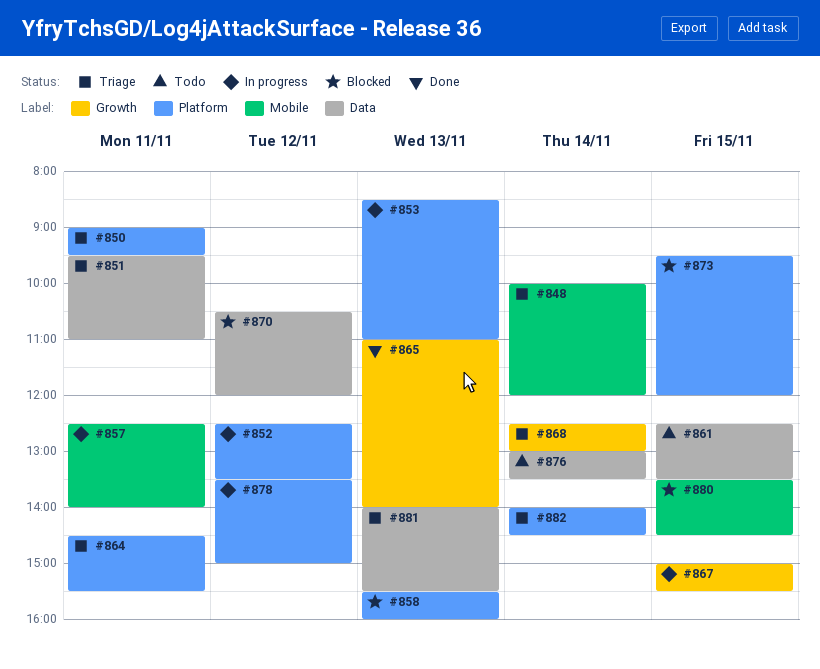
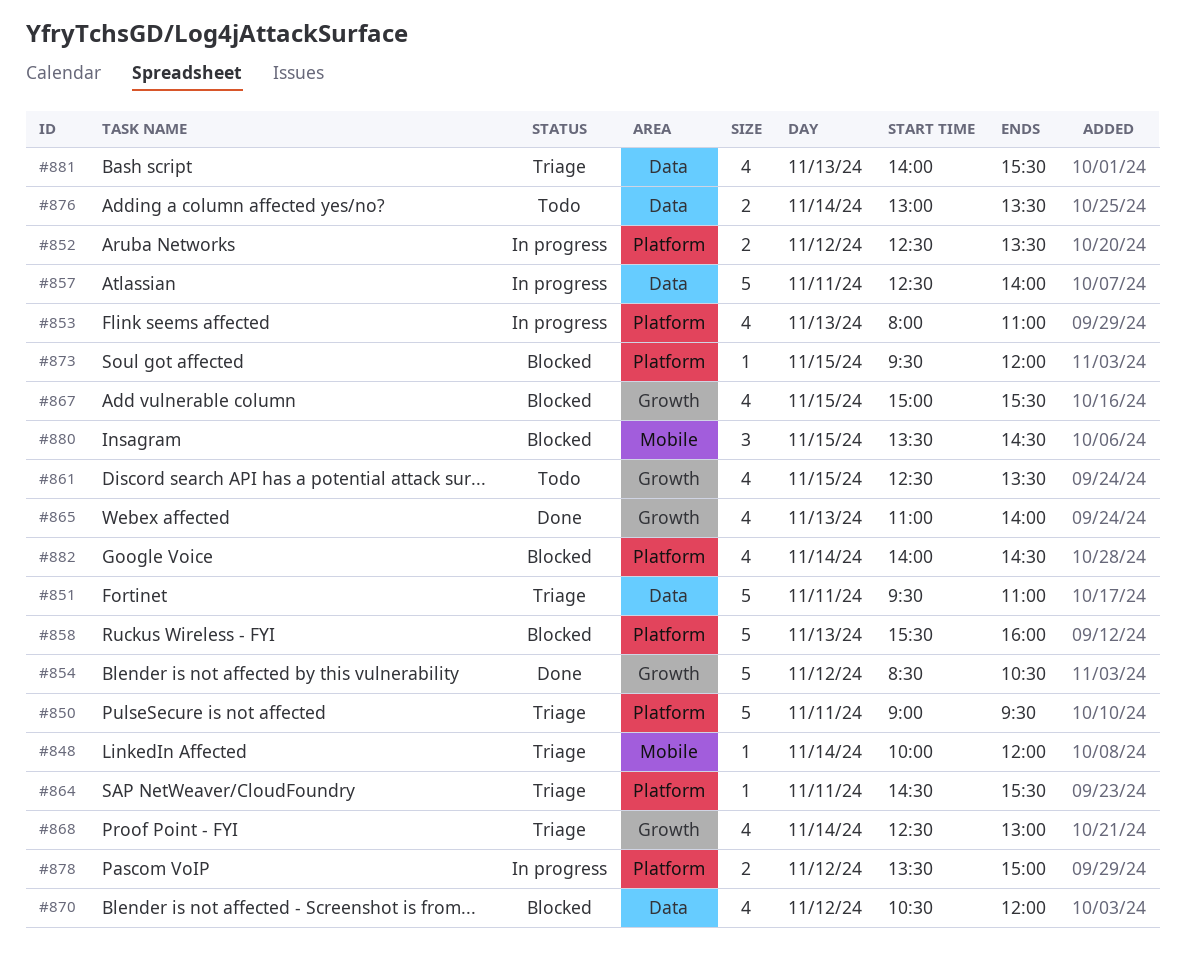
#853, begins: 08:30 -> 08:00
#854: none -> present
#857, label: Mobile -> Data
#861, label: Data -> Growth
#867, status: In progress -> Blocked
#882, status: Triage -> Blocked

